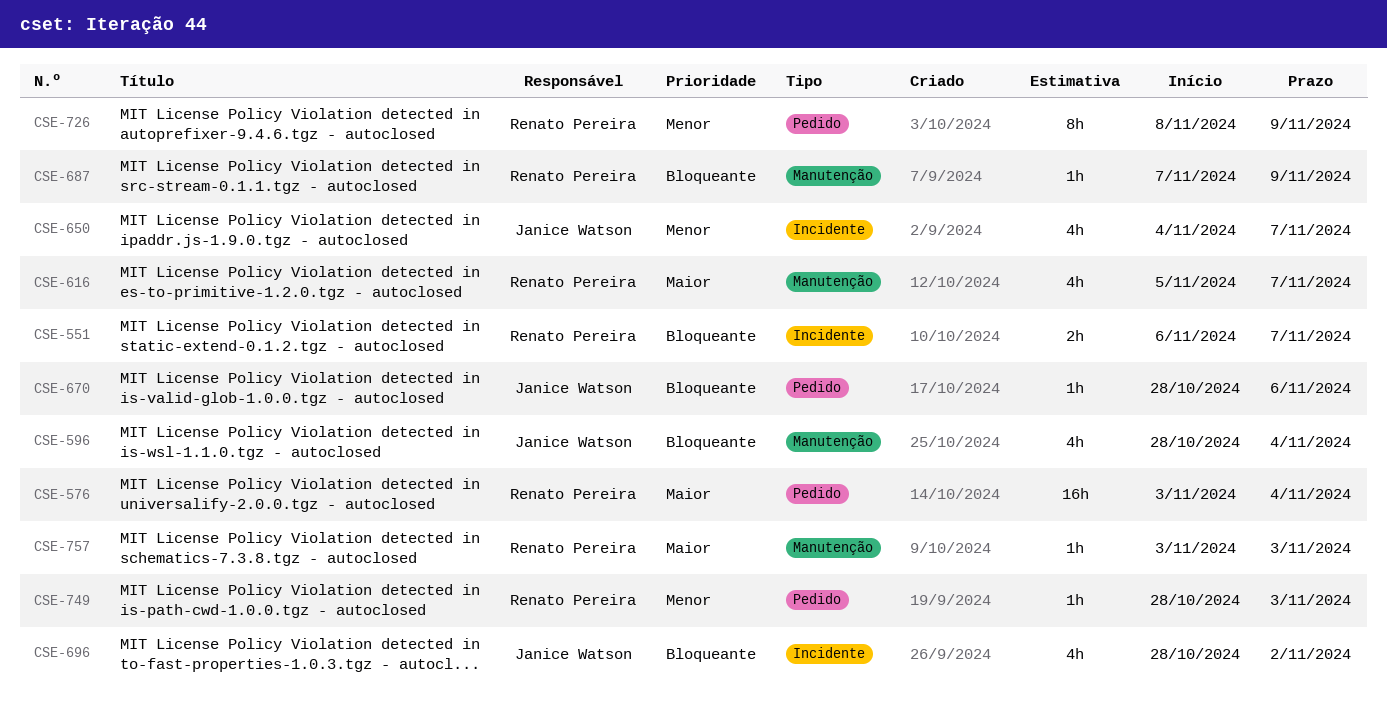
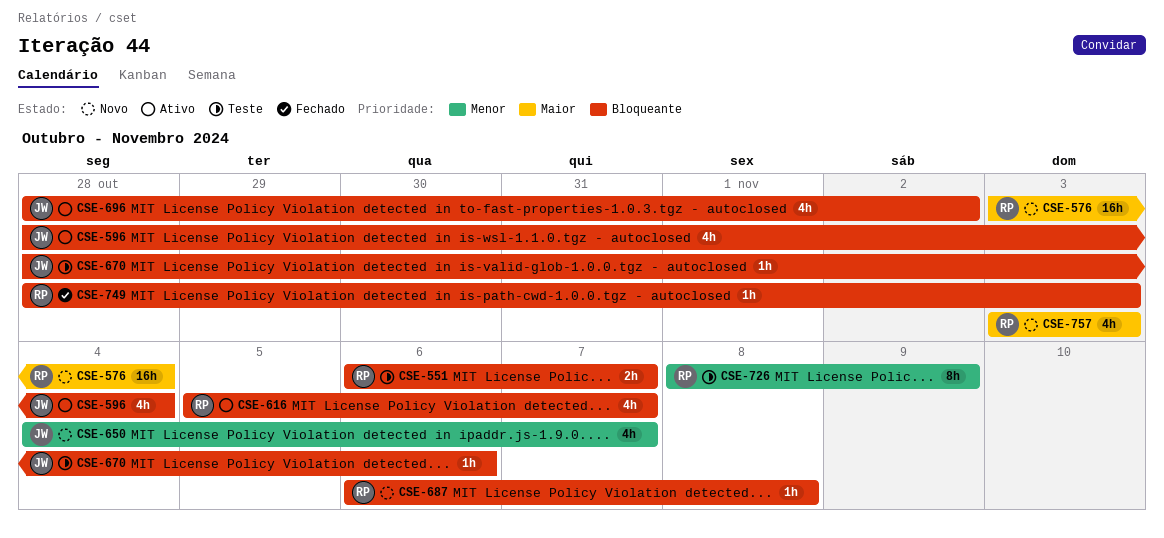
CSE-616, priority: Maior -> Bloqueante
CSE-687, start: Nov 7 -> Nov 6
CSE-687, due: Nov 9 -> Nov 8
CSE-749, priority: Menor -> Bloqueante
CSE-757, estimate: 1h -> 4h

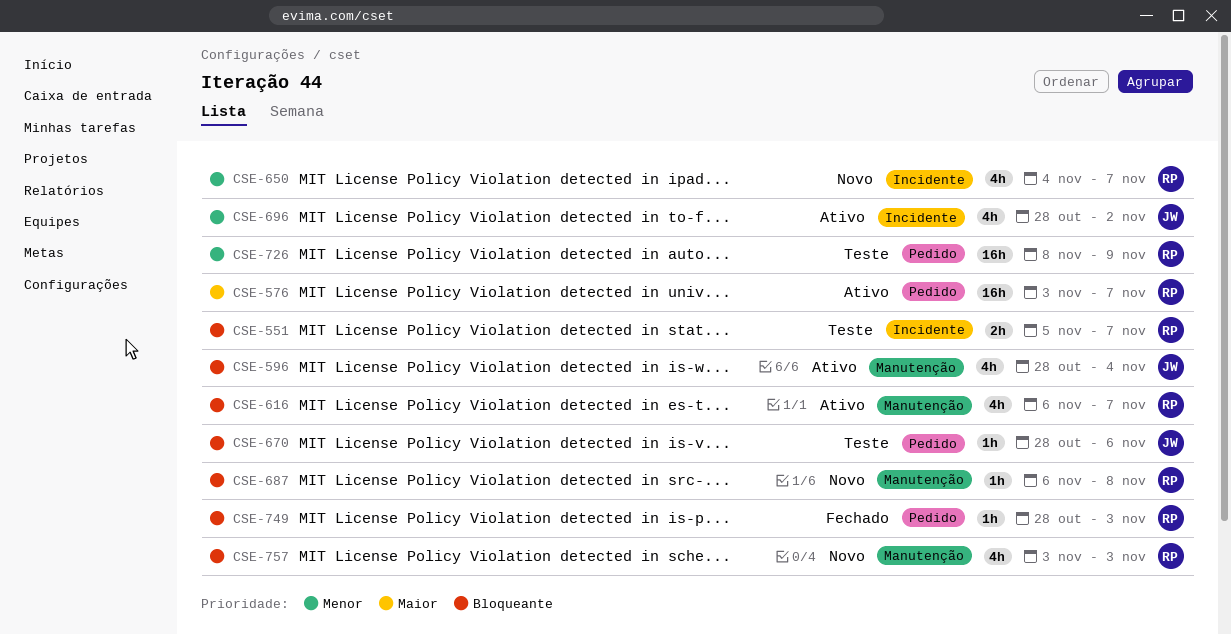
CSE-551, start: Nov 6 -> Nov 5
CSE-576, status: Novo -> Ativo
CSE-576, due: Nov 4 -> Nov 7
CSE-616, start: Nov 5 -> Nov 6
CSE-650, owner: JW -> RP
CSE-696, priority: Bloqueante -> Menor
CSE-726, estimate: 8h -> 16h
CSE-757, priority: Maior -> Bloqueante

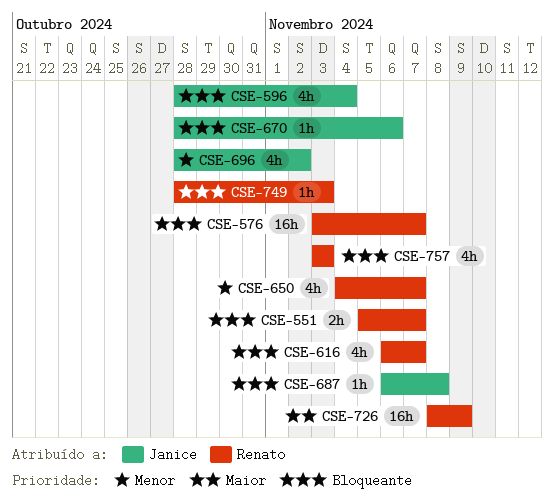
CSE-576, priority: Maior -> Bloqueante
CSE-687, owner: Renato -> Janice
CSE-726, priority: Menor -> Maior

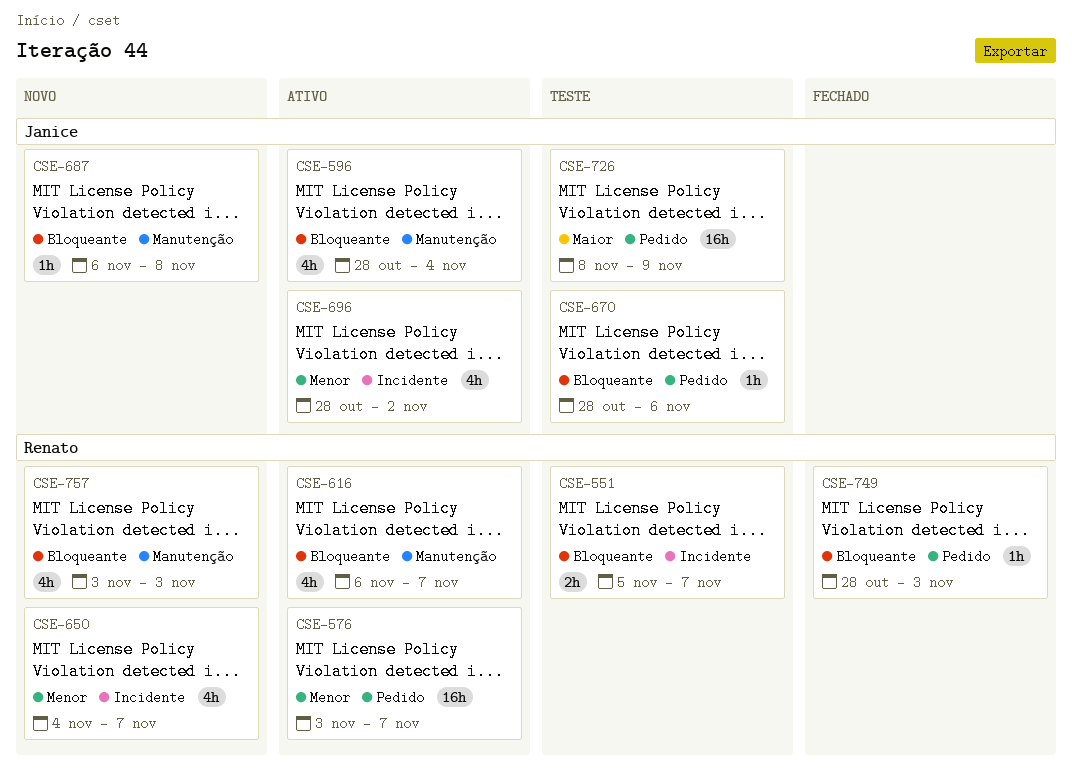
CSE-576, priority: Bloqueante -> Menor
CSE-726, owner: Renato -> Janice

